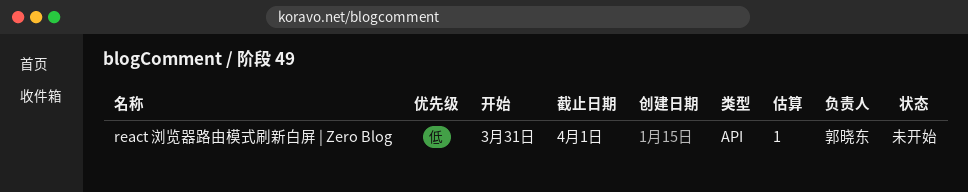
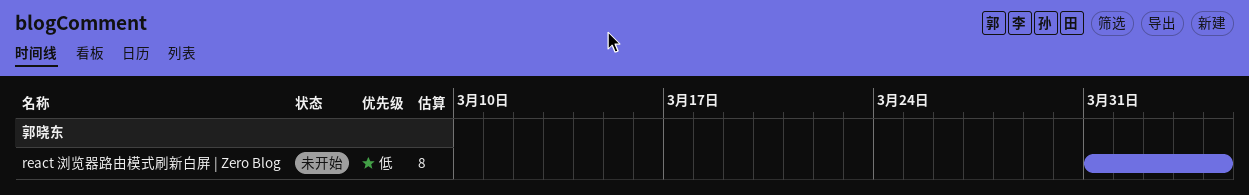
react 浏览器路由模式刷新白屏 | Zero Blog, estimate: 1 -> 8
react 浏览器路由模式刷新白屏 | Zero Blog, due: Apr 1 -> Apr 4

